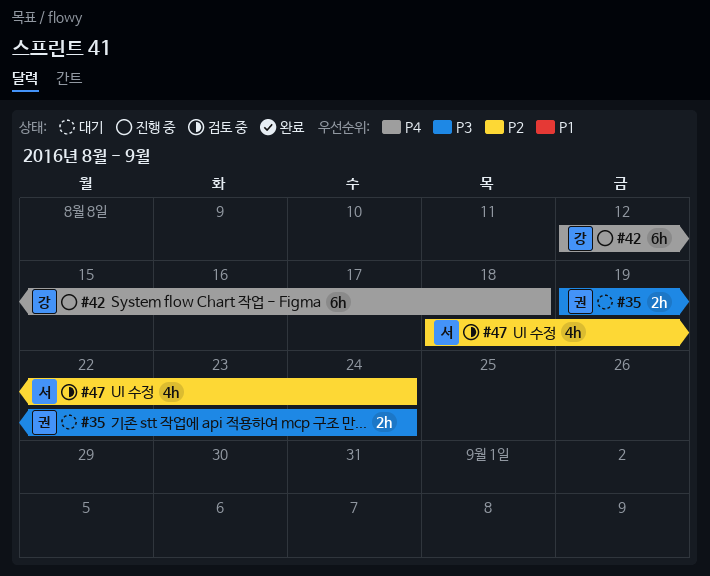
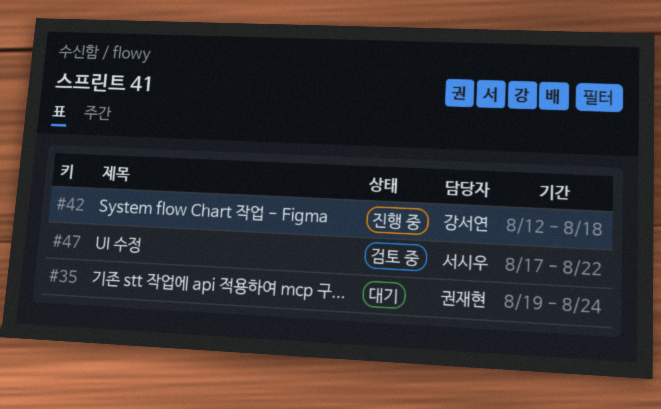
#47, start: Aug 18 -> Aug 17
#47, due: Aug 24 -> Aug 22

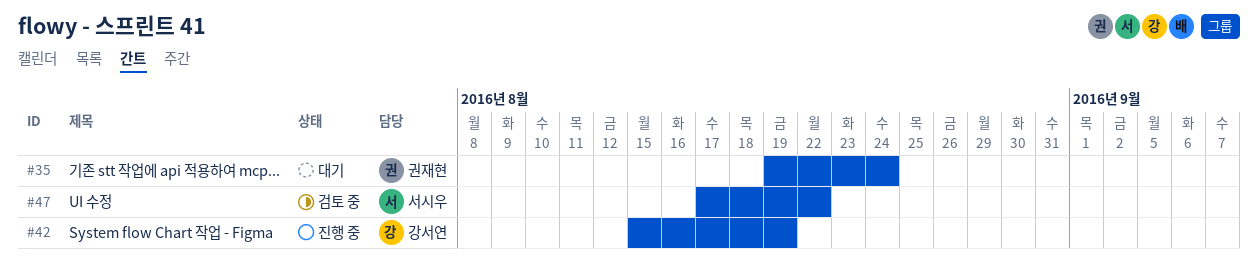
#42, start: Aug 12 -> Aug 15
#42, due: Aug 18 -> Aug 19

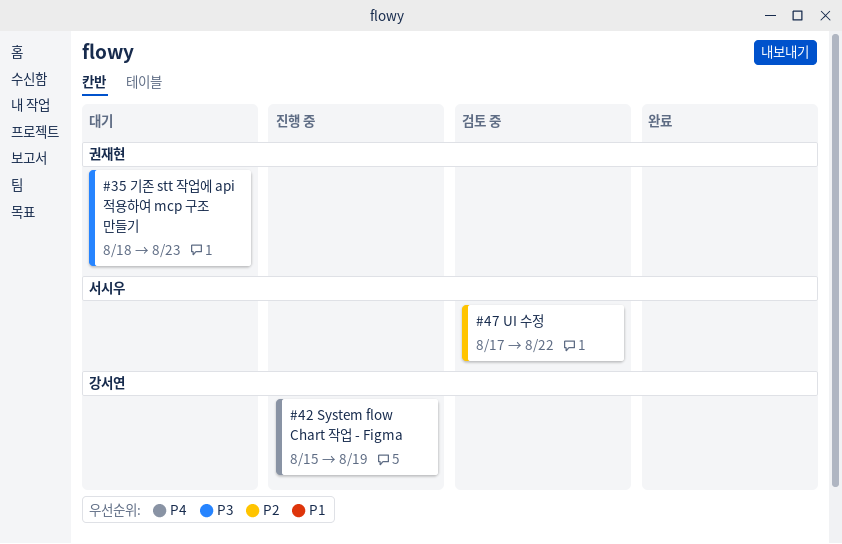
#35, start: Aug 19 -> Aug 18
#35, due: Aug 24 -> Aug 23

